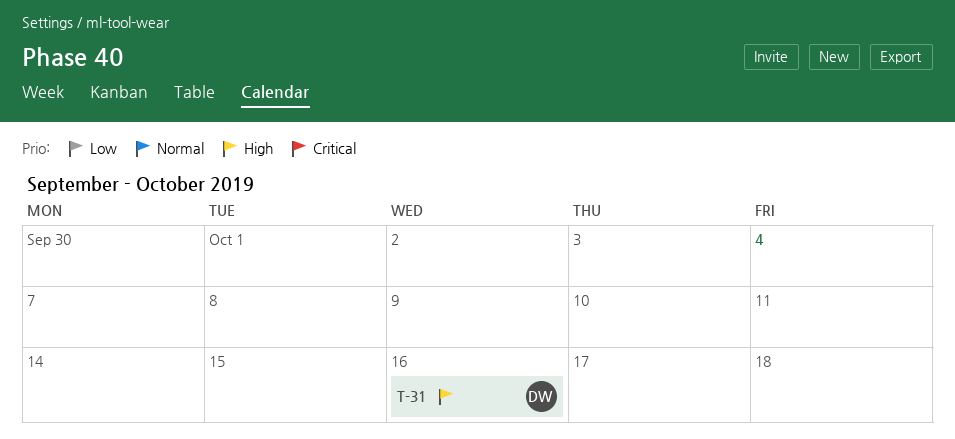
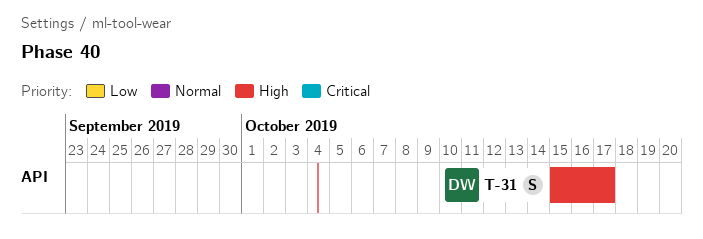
T-31, due: Oct 16 -> Oct 17

